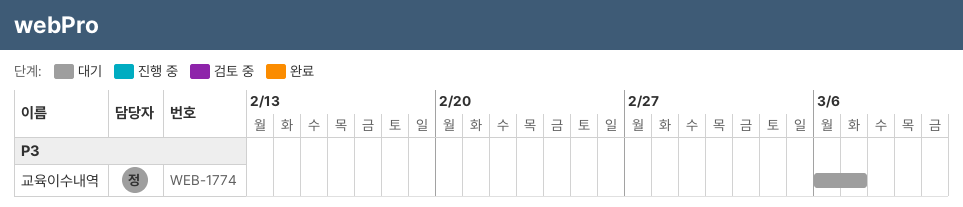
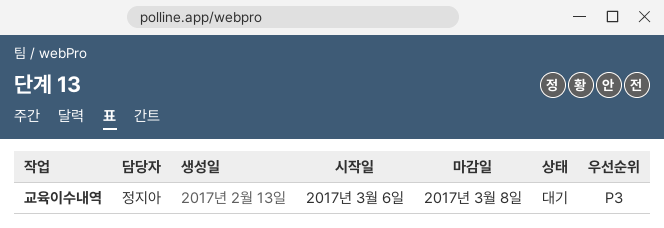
교육이수내역, due: Mar 7 -> Mar 8

